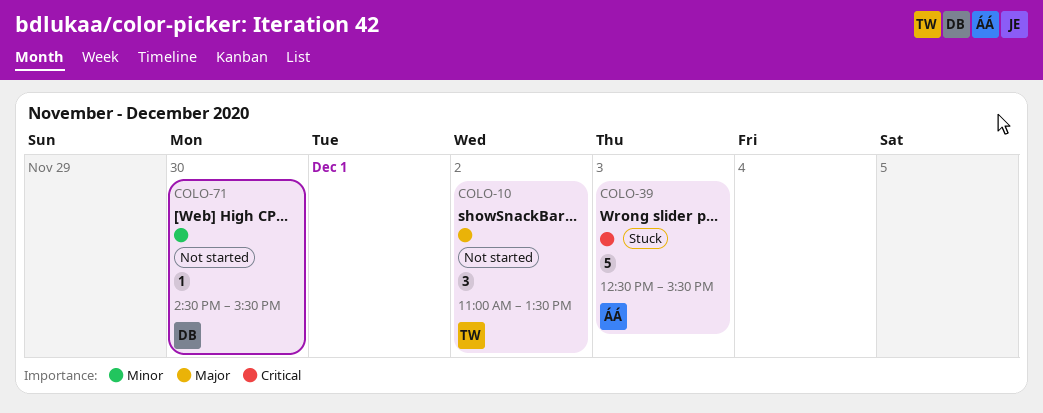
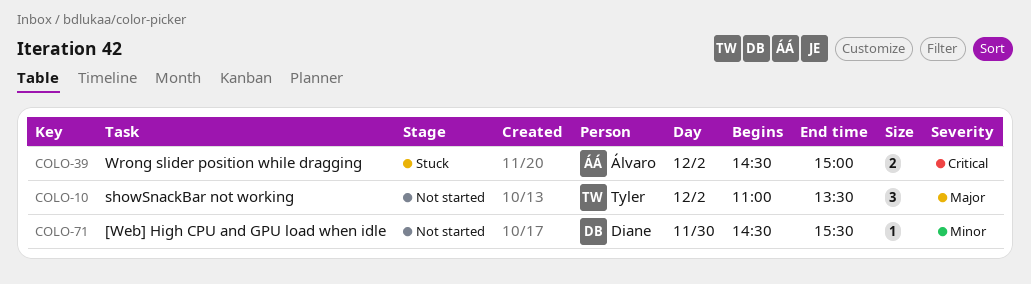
COLO-39, estimate: 5 -> 2
COLO-39, day: Dec 3 -> Dec 2
COLO-39, begins: 12:30 -> 14:30
COLO-39, ends: 15:30 -> 15:00

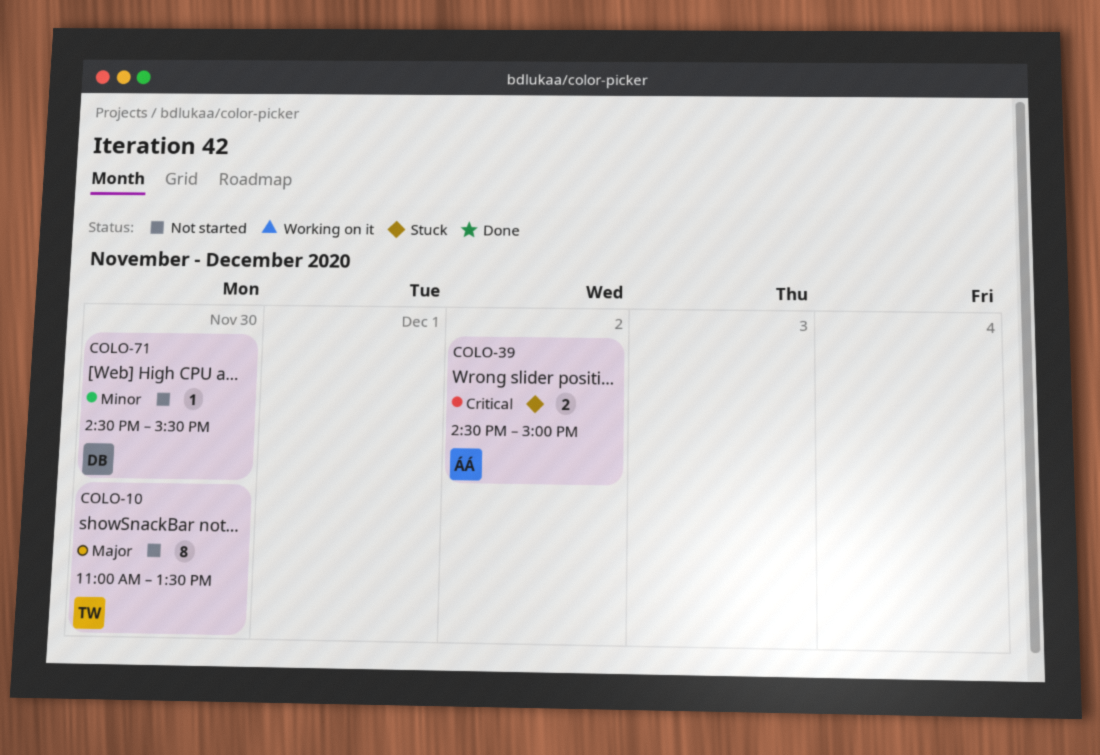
COLO-10, estimate: 3 -> 8
COLO-10, day: Dec 2 -> Nov 30

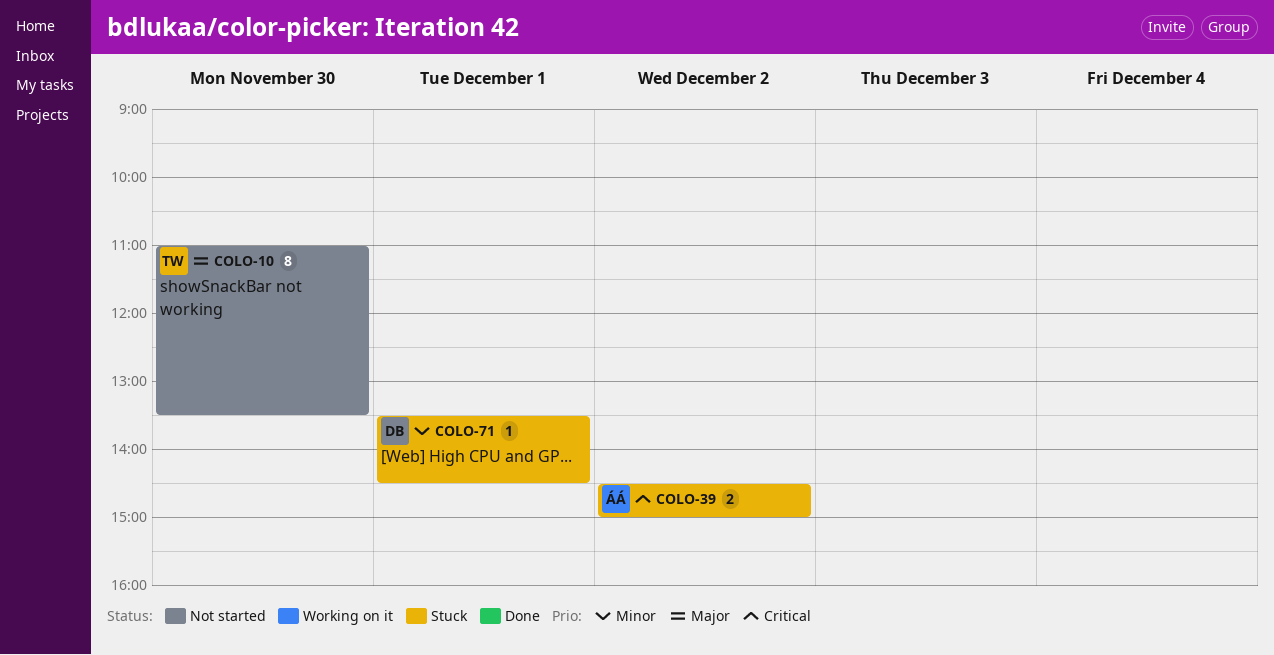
COLO-71, status: Not started -> Stuck
COLO-71, day: Nov 30 -> Dec 1
COLO-71, begins: 14:30 -> 13:30
COLO-71, ends: 15:30 -> 14:30

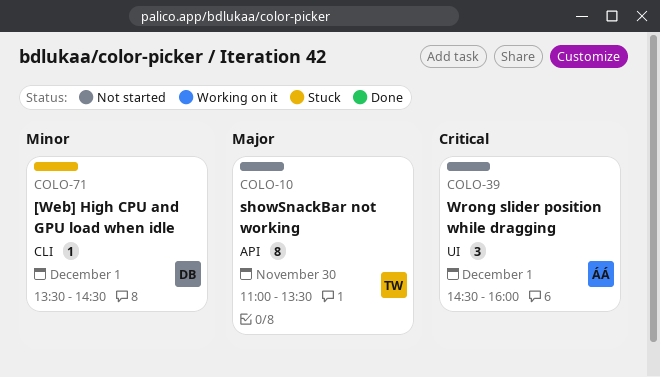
COLO-39, status: Stuck -> Not started
COLO-39, estimate: 2 -> 3
COLO-39, day: Dec 2 -> Dec 1
COLO-39, ends: 15:00 -> 16:00

